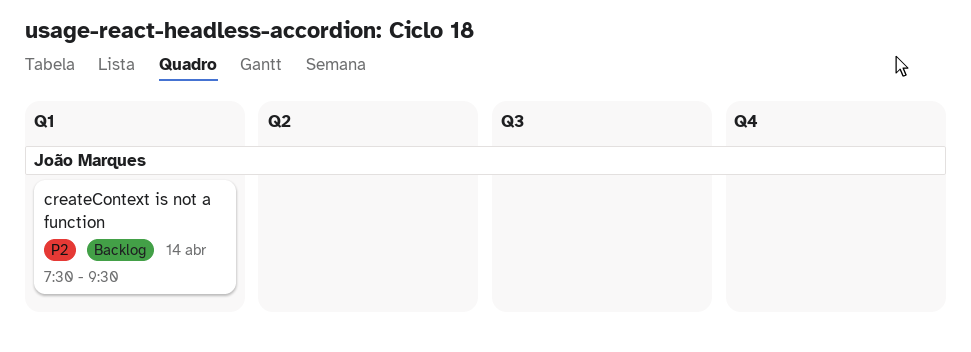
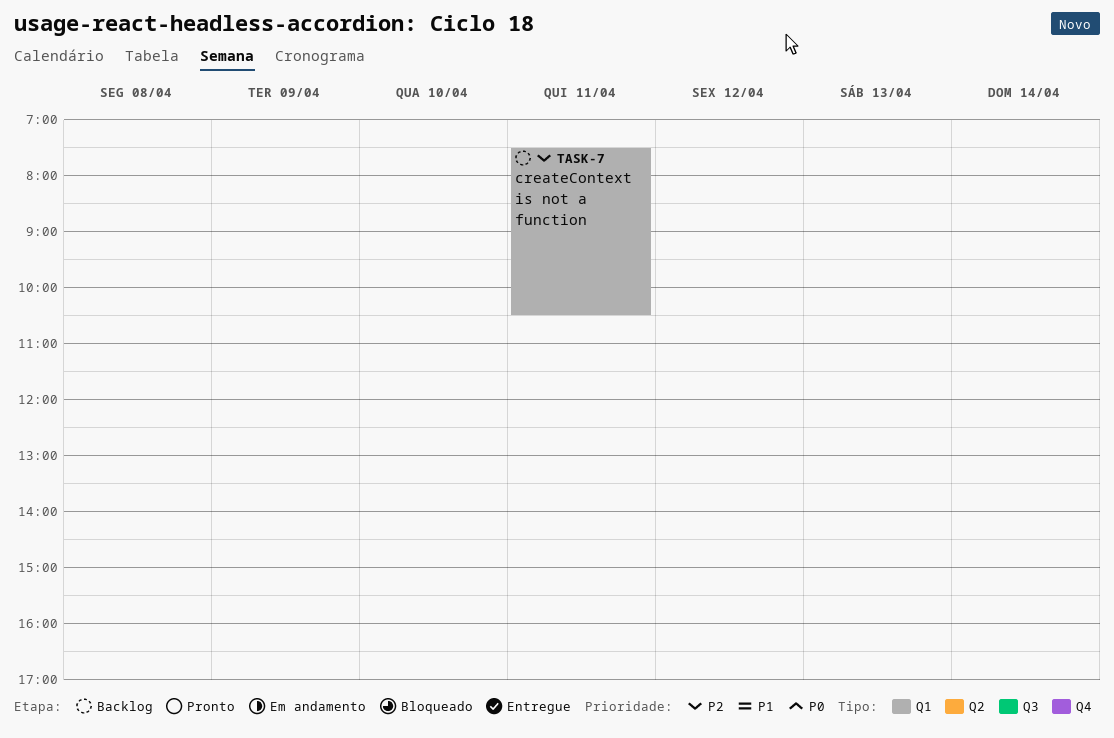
createContext is not a function, day: Apr 14 -> Apr 11
createContext is not a function, ends: 09:30 -> 10:30

